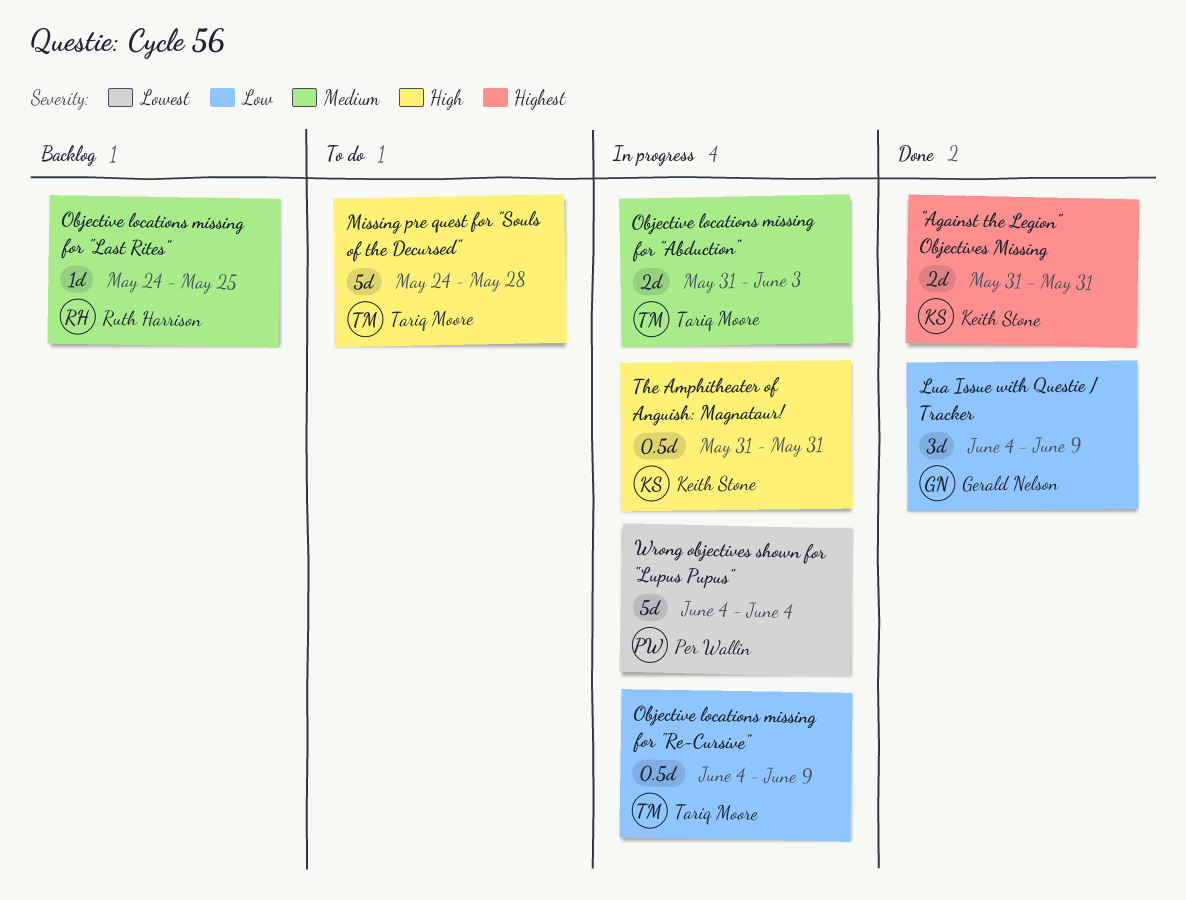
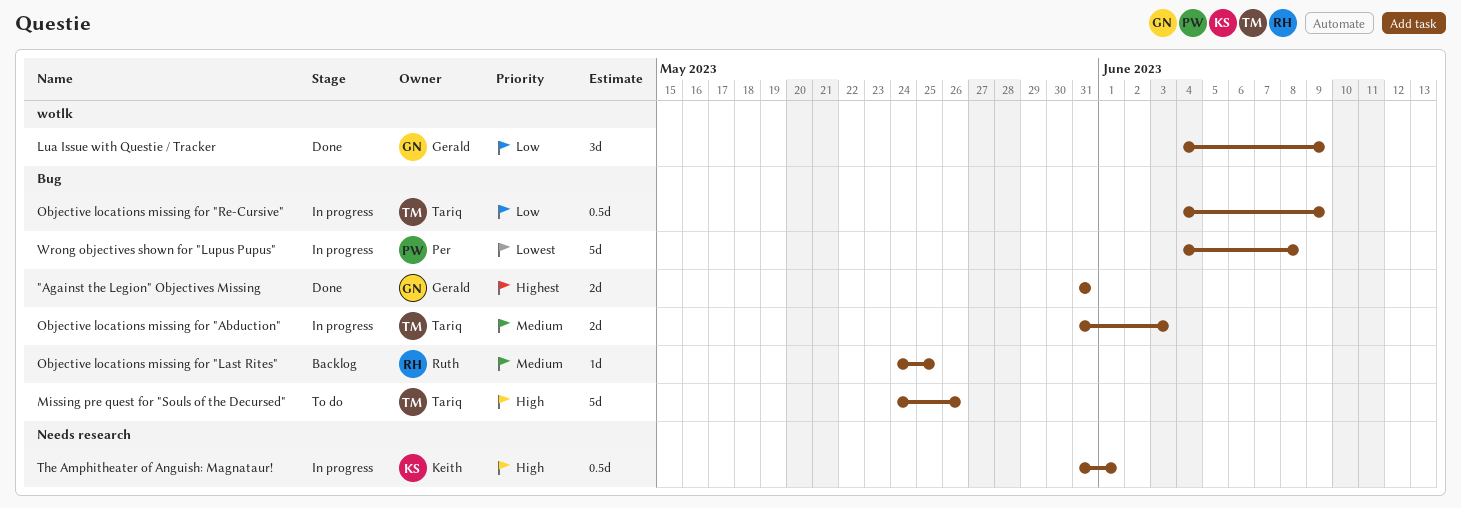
"Against the Legion" Objectives Missing, owner: Keith Stone -> Gerald Nelson
Missing pre quest for "Souls of the Decursed", due: May 28 -> May 26
The Amphitheater of Anguish: Magnataur!, due: May 31 -> Jun 1
Wrong objectives shown for "Lupus Pupus", due: Jun 4 -> Jun 8

